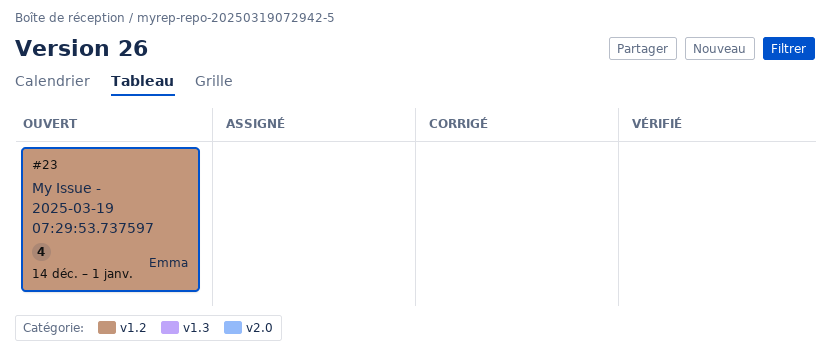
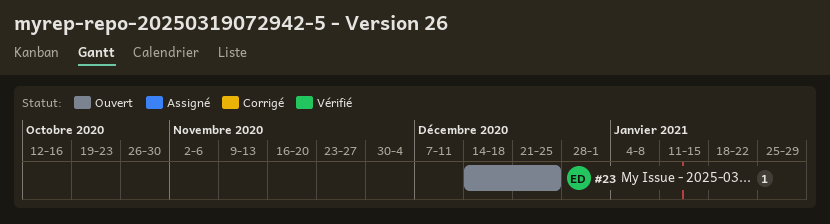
#23, estimate: 4 -> 1
#23, due: Jan 1 -> Dec 25

